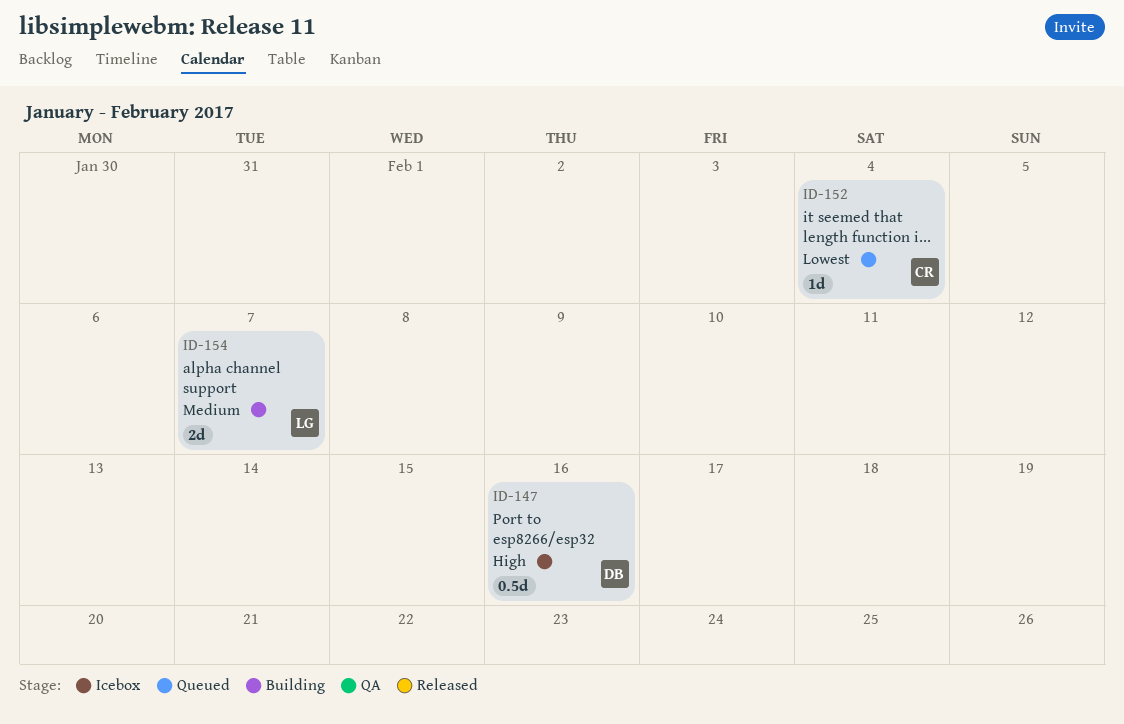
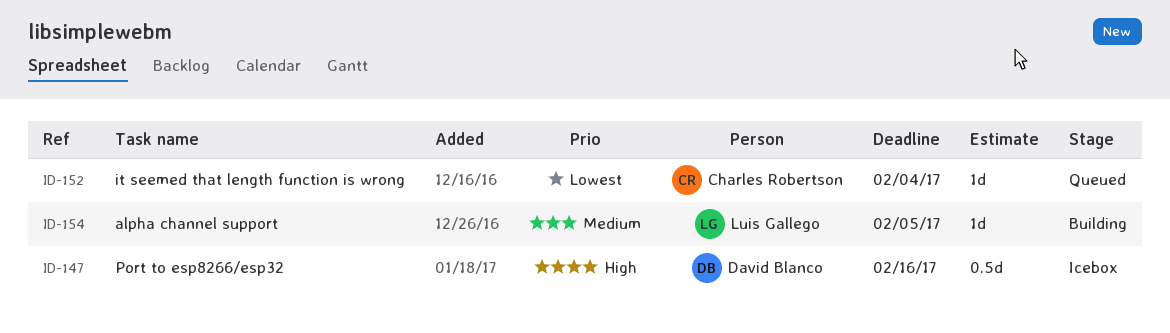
ID-154, estimate: 2d -> 1d
ID-154, due: Feb 7 -> Feb 5

